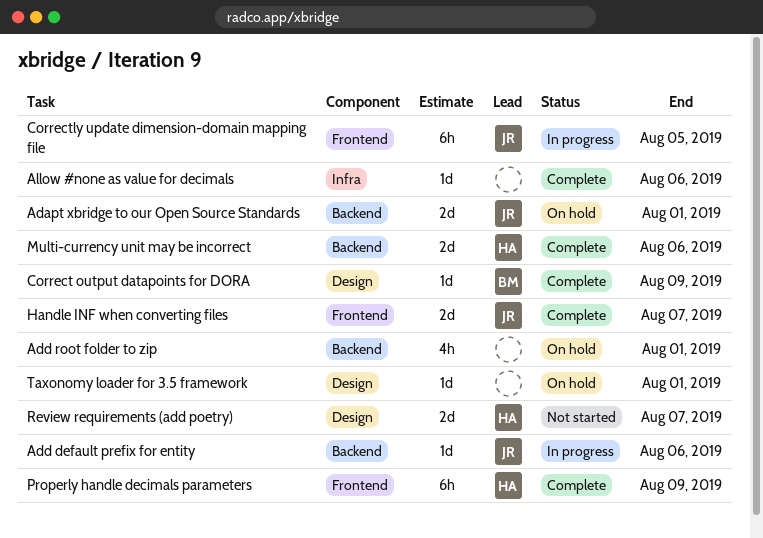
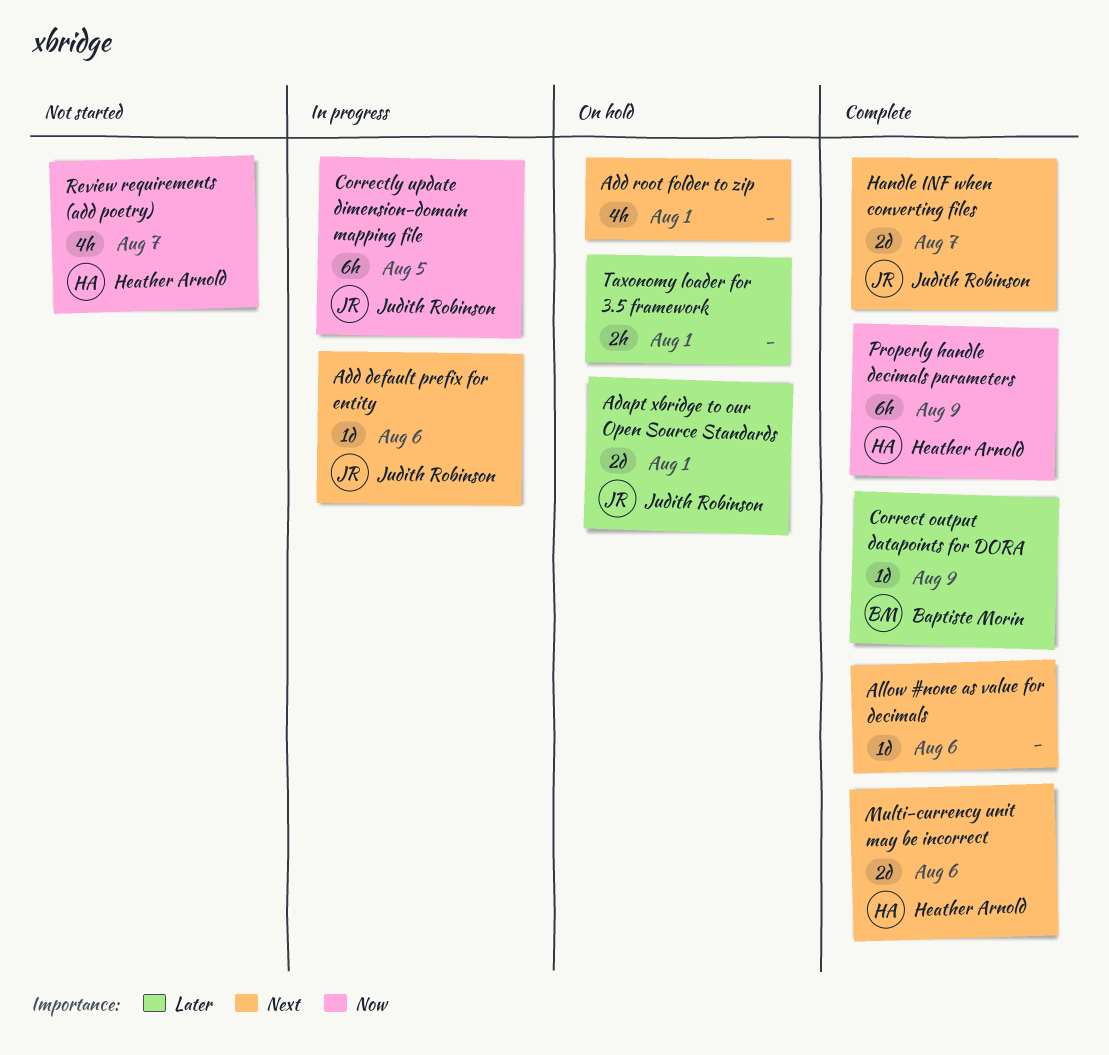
Review requirements (add poetry), estimate: 2d -> 4h
Taxonomy loader for 3.5 framework, estimate: 1d -> 2h

